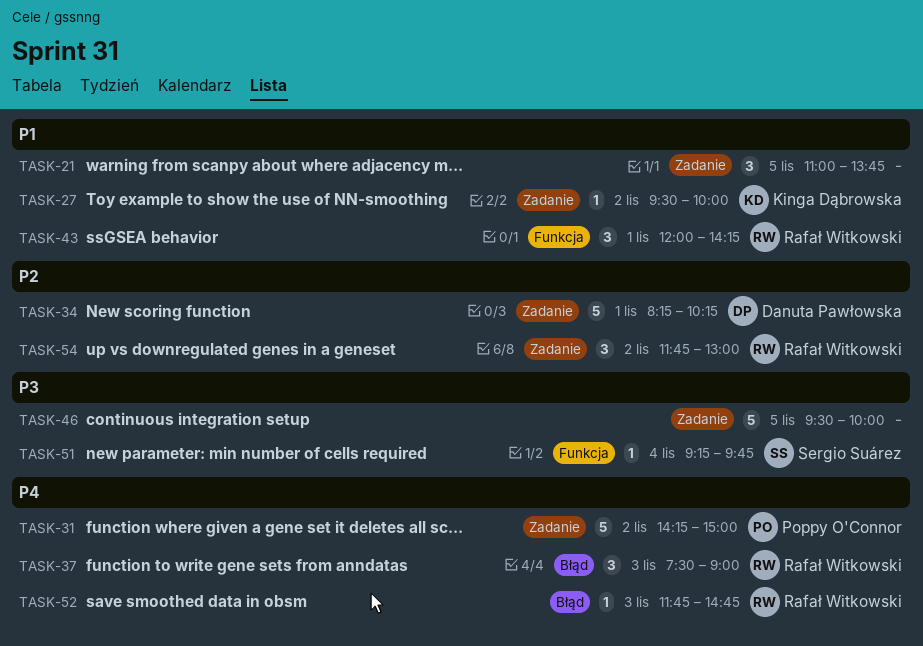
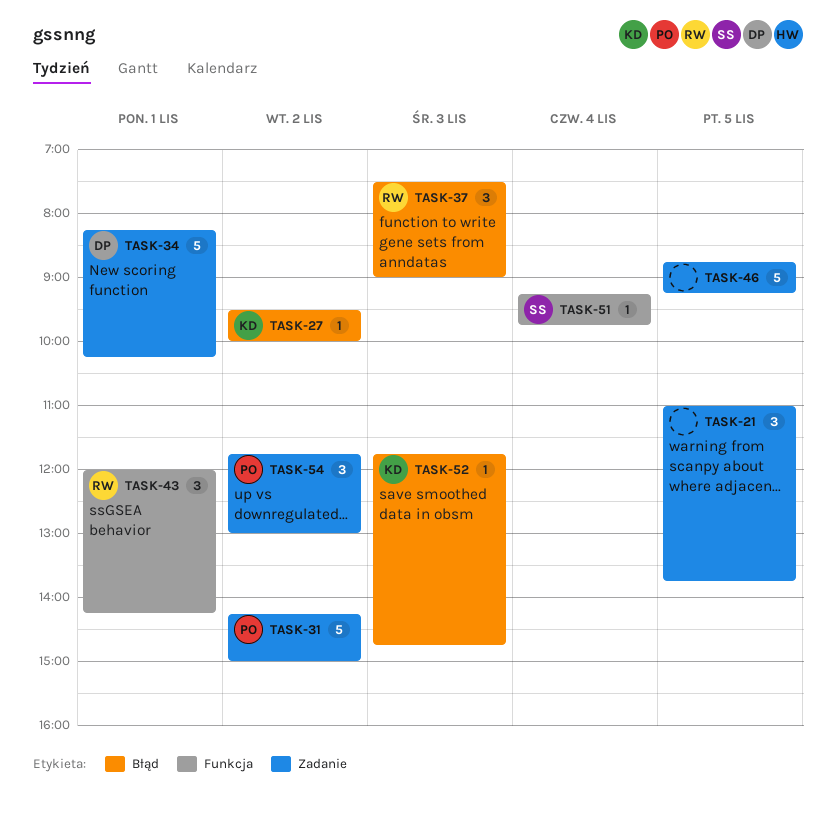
TASK-27, label: Zadanie -> Błąd
TASK-46, begins: 09:30 -> 08:45
TASK-46, ends: 10:00 -> 09:15
TASK-52, owner: Rafał Witkowski -> Kinga Dąbrowska
TASK-54, owner: Rafał Witkowski -> Poppy O'Connor

